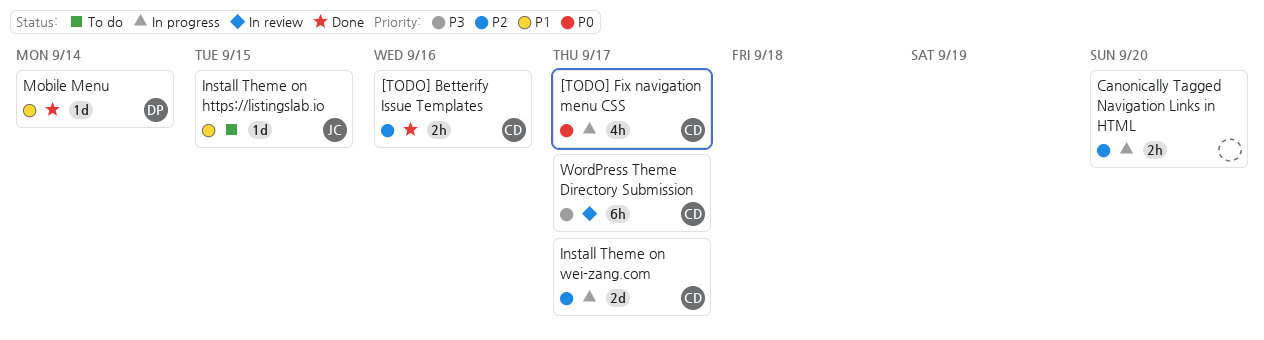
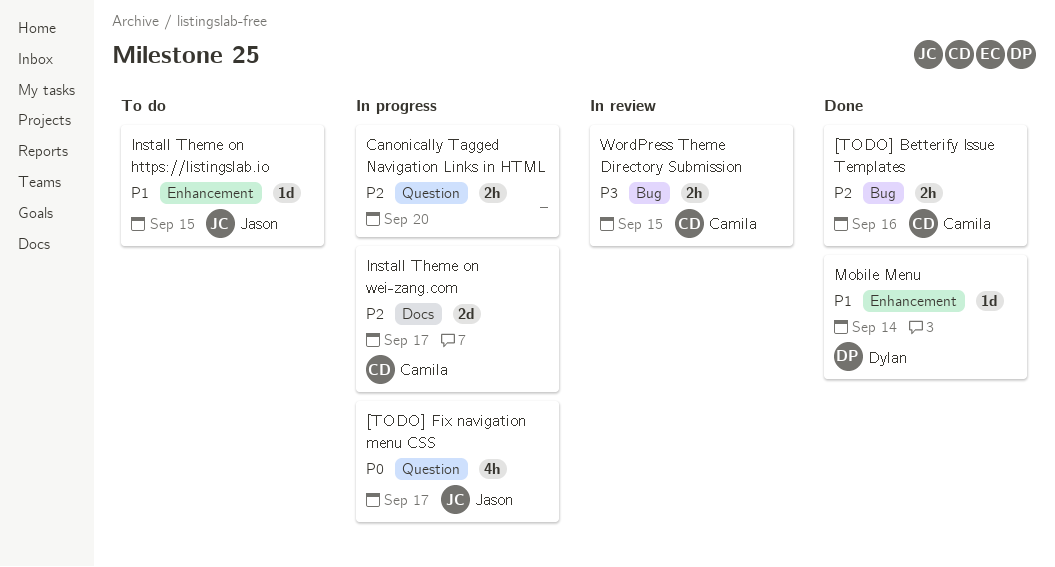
[TODO] Fix navigation menu CSS, owner: Camila -> Jason
WordPress Theme Directory Submission, estimate: 6h -> 2h
WordPress Theme Directory Submission, due: Sep 17 -> Sep 15

